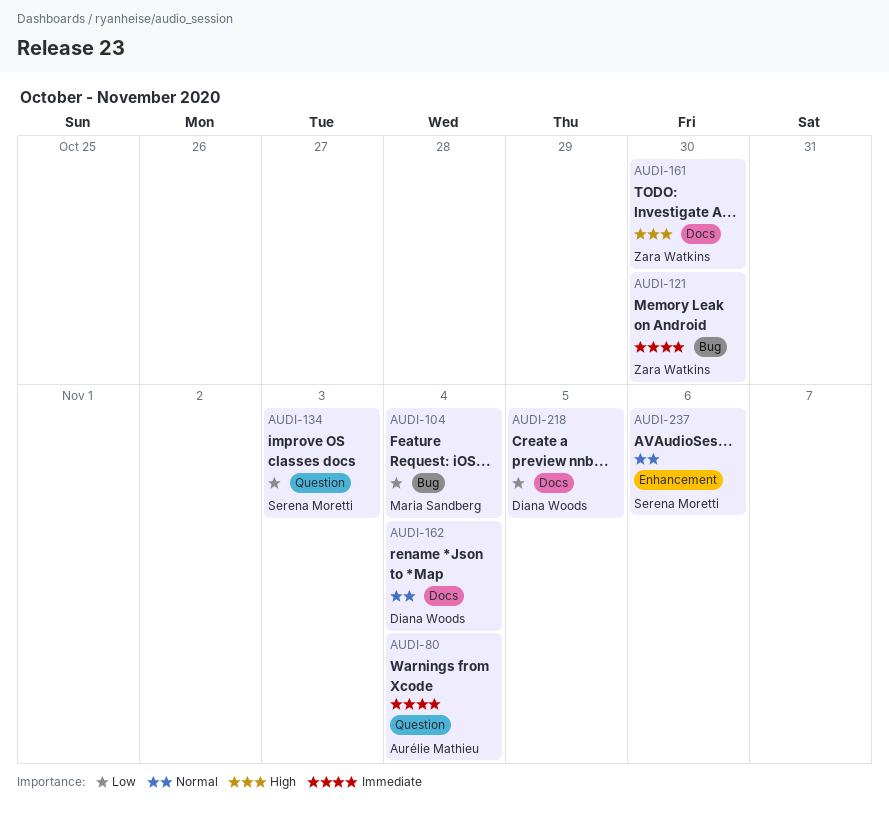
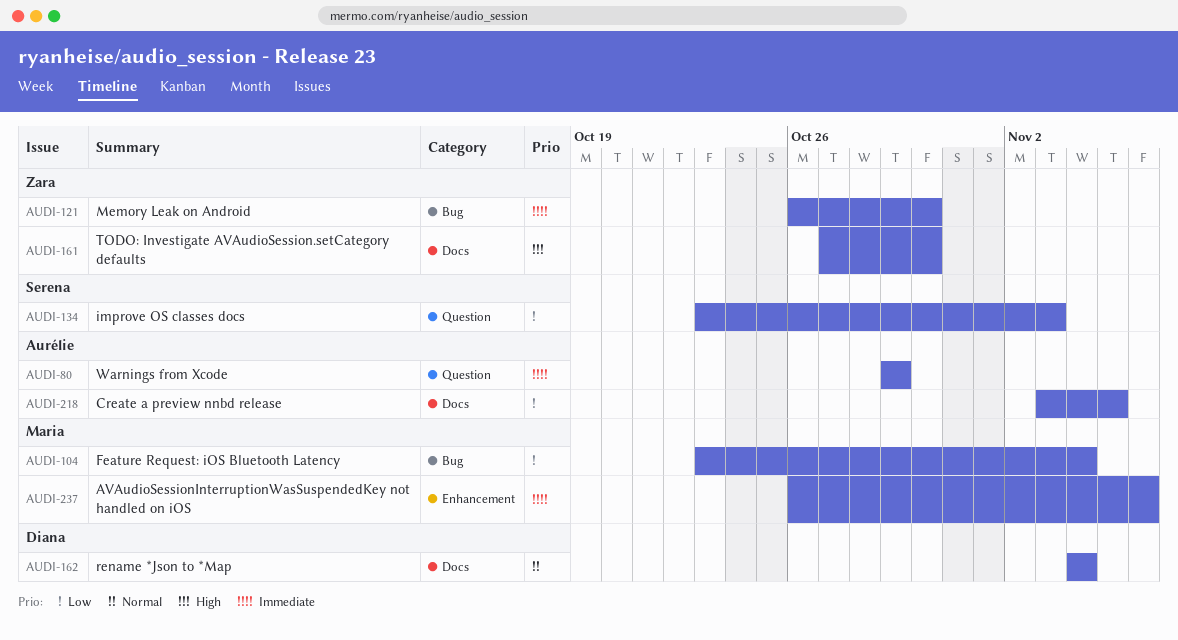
AUDI-80, due: Nov 4 -> Oct 29
AUDI-218, owner: Diana Woods -> Aurélie Mathieu
AUDI-237, owner: Serena Moretti -> Maria Sandberg
AUDI-237, priority: Normal -> Immediate

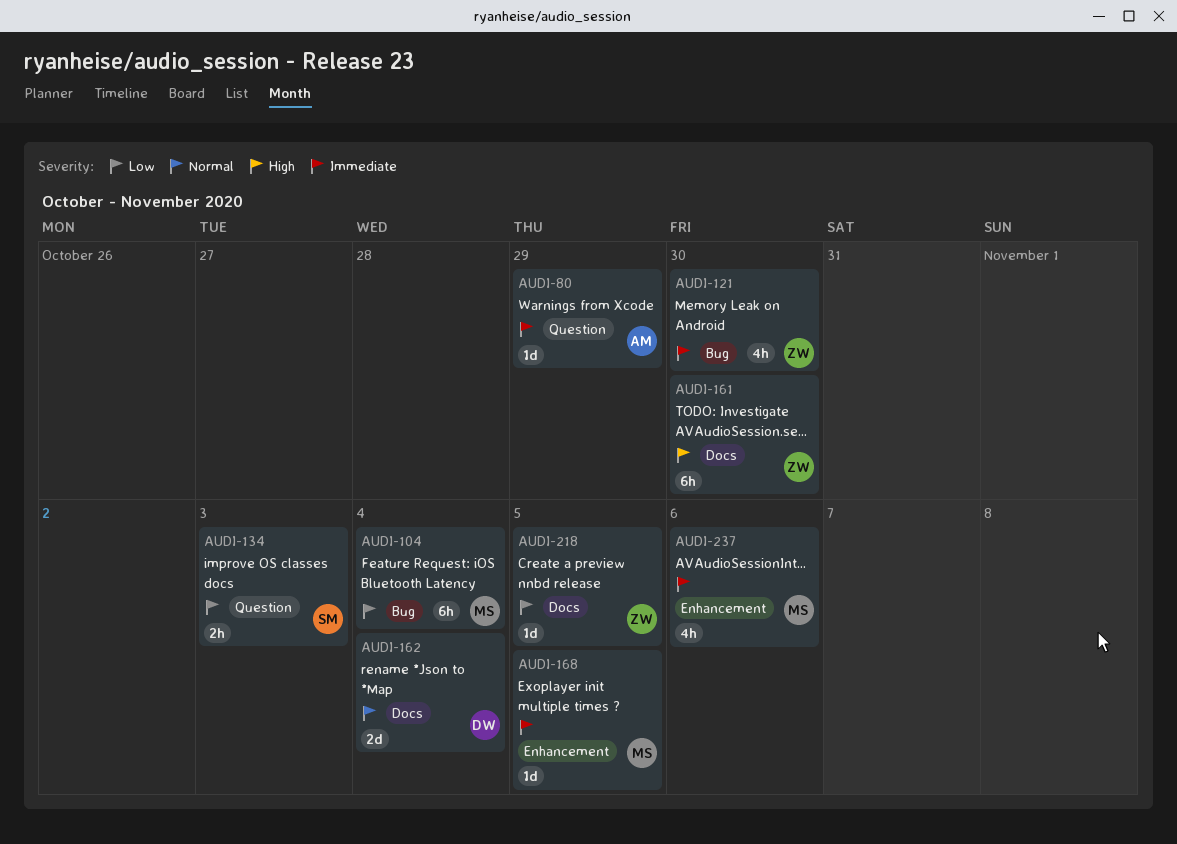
AUDI-168: none -> present
AUDI-218, owner: Aurélie -> Zara

